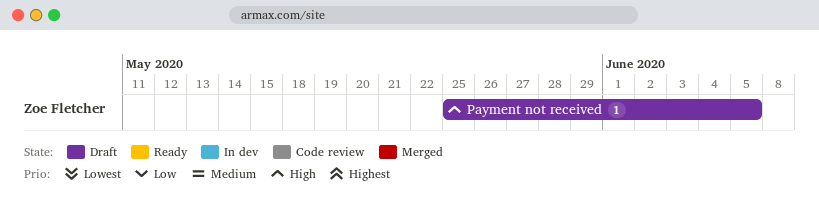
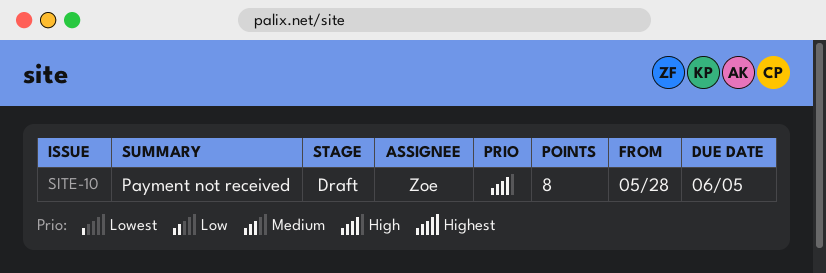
Payment not received, estimate: 1 -> 8
Payment not received, start: May 25 -> May 28

